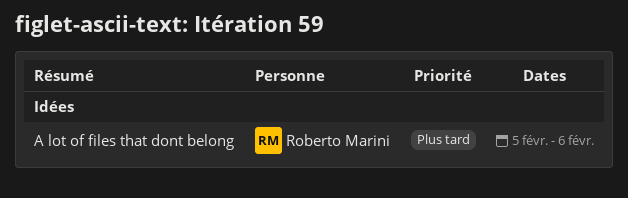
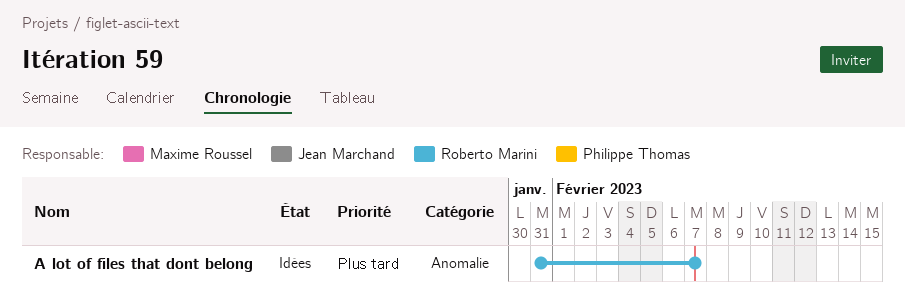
A lot of files that dont belong, start: Feb 5 -> Jan 31
A lot of files that dont belong, due: Feb 6 -> Feb 7

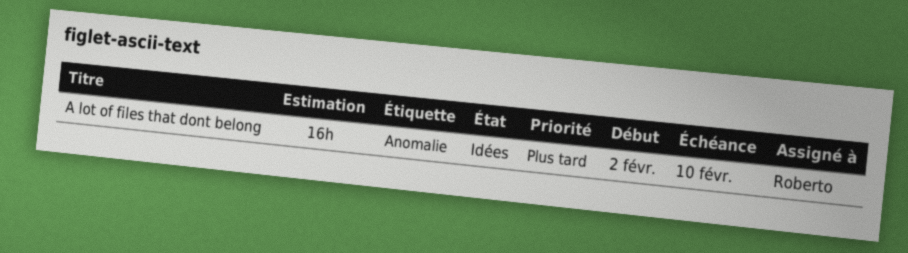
A lot of files that dont belong, start: Jan 31 -> Feb 2
A lot of files that dont belong, due: Feb 7 -> Feb 10

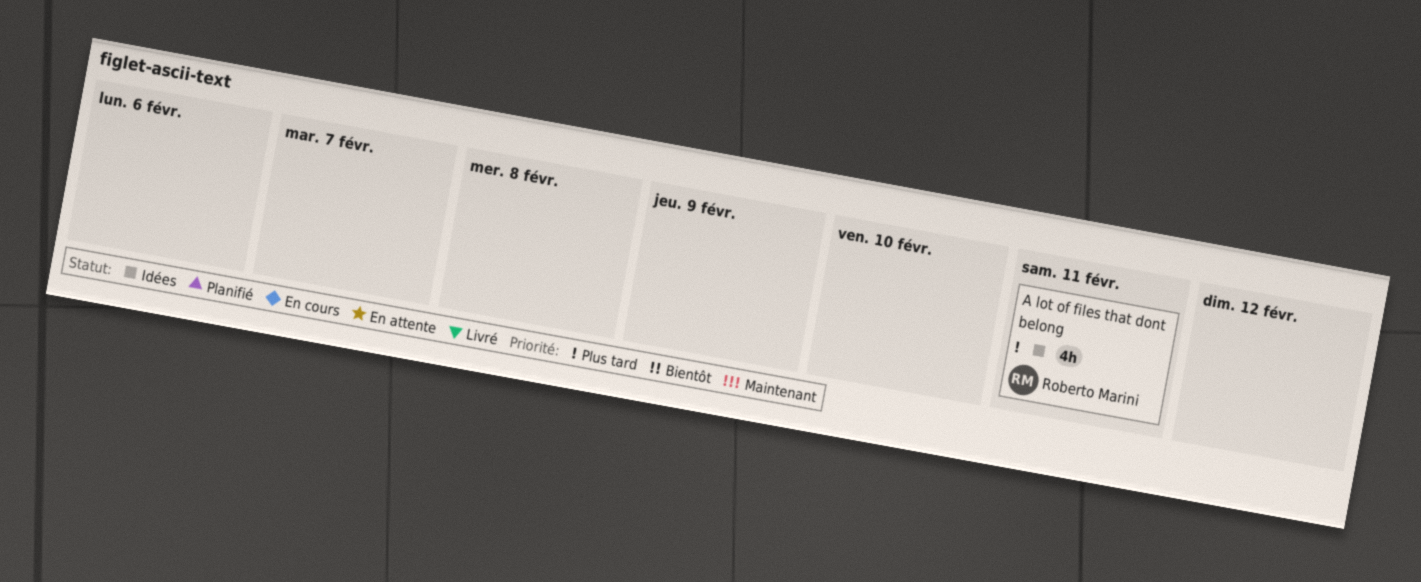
A lot of files that dont belong, estimate: 16h -> 4h
A lot of files that dont belong, due: Feb 10 -> Feb 11

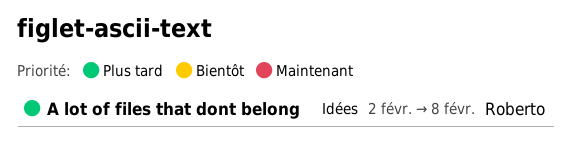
A lot of files that dont belong, due: Feb 11 -> Feb 8

